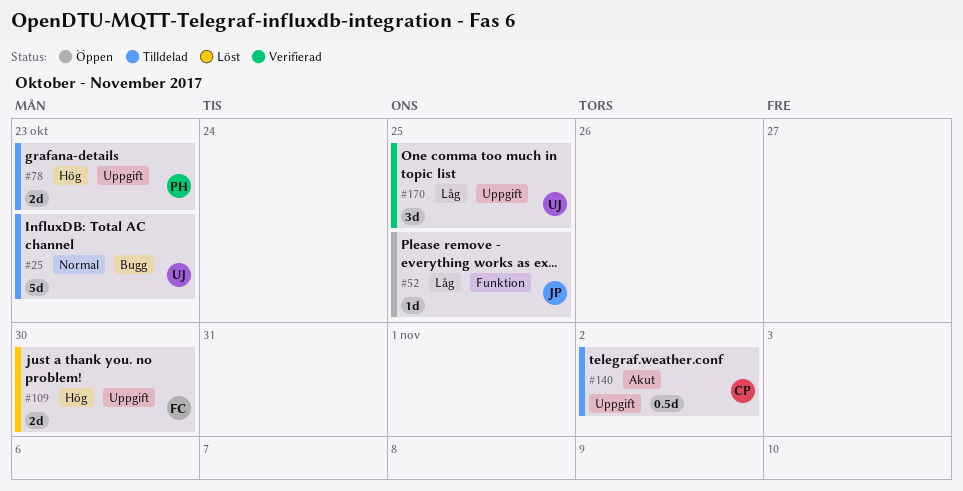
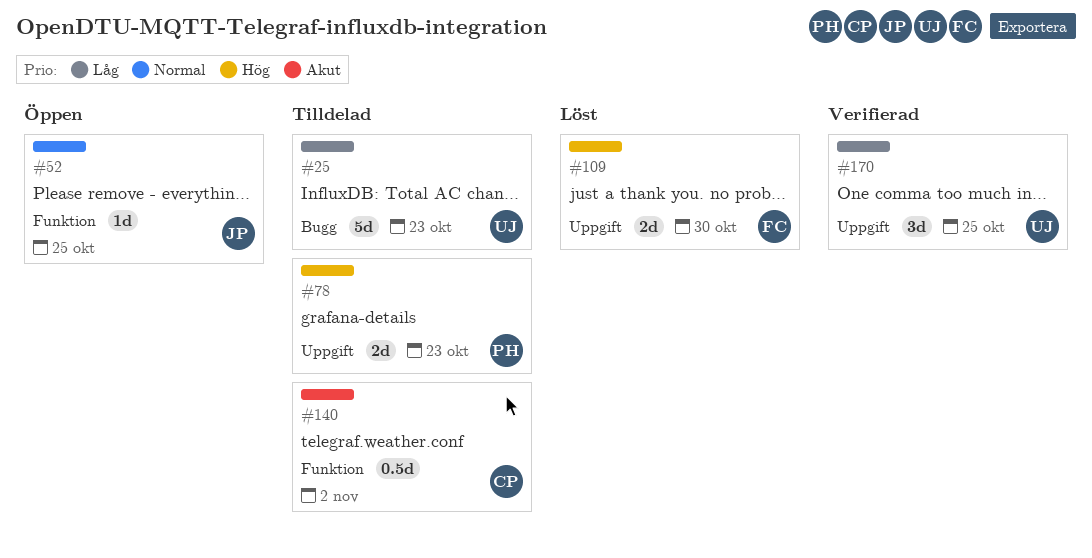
#25, priority: Normal -> Låg
#52, priority: Låg -> Normal
#140, label: Uppgift -> Funktion

